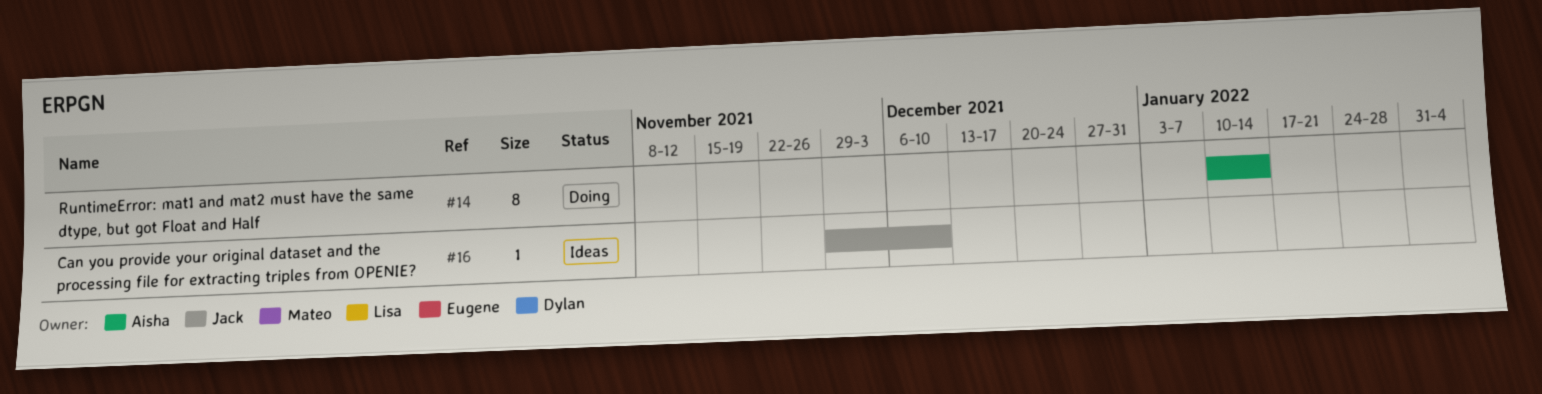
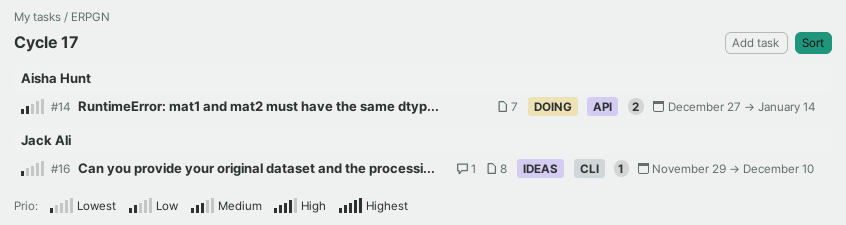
#14, estimate: 8 -> 2
#14, start: Jan 10 -> Dec 27

